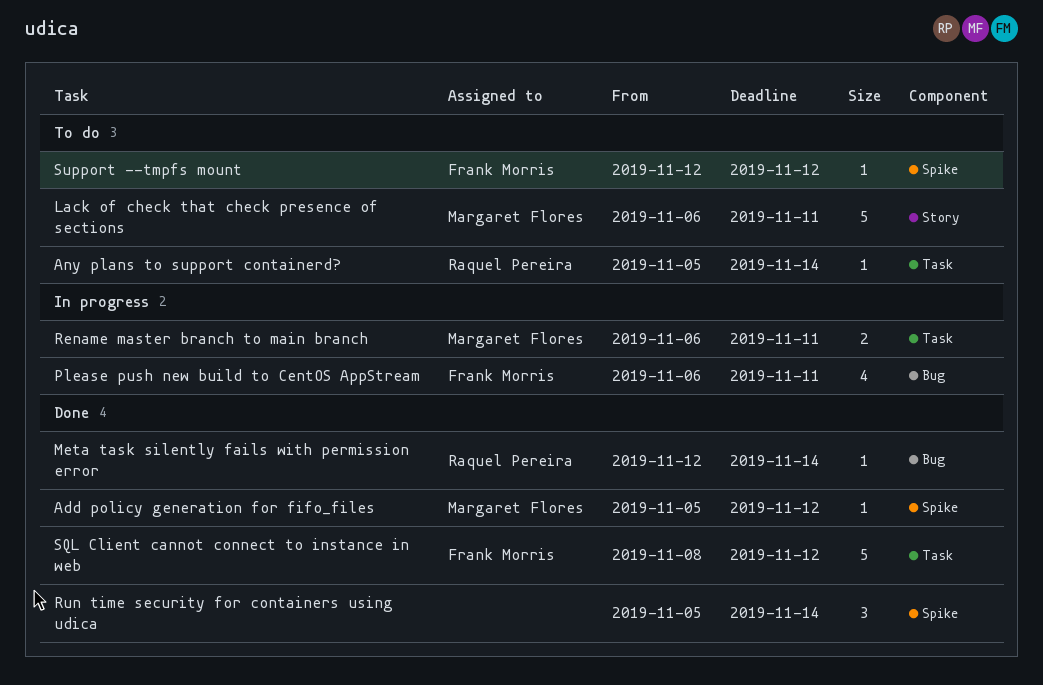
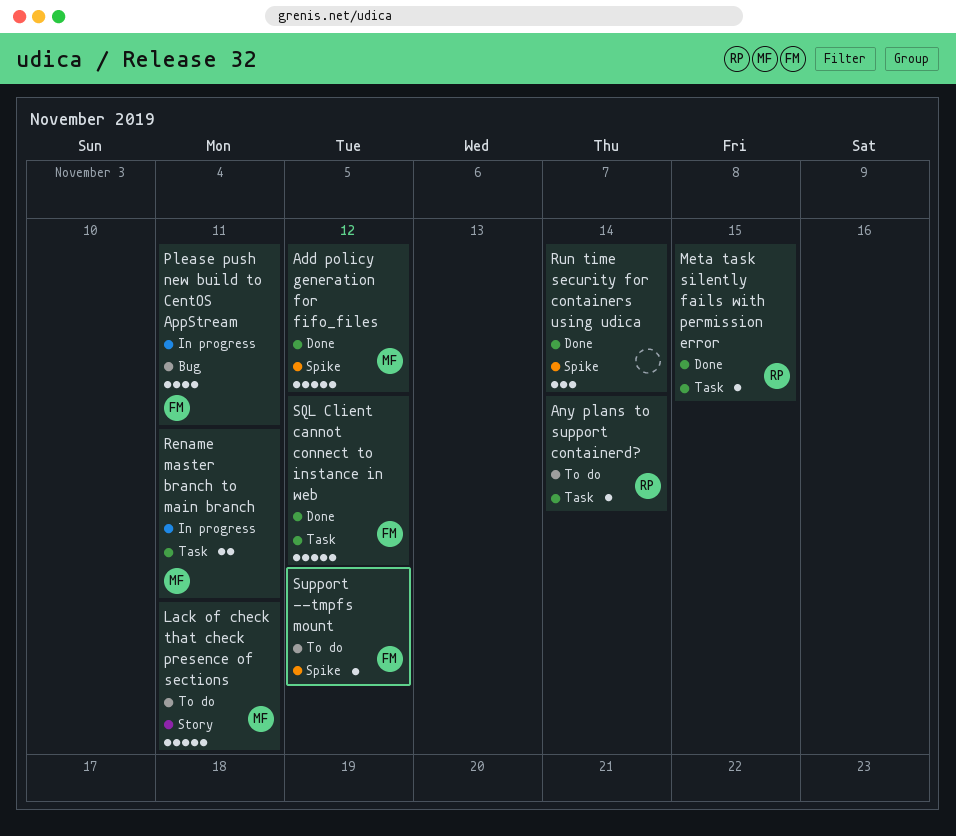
Add policy generation for fifo_files, estimate: 1 -> 5
Meta task silently fails with permission error, label: Bug -> Task
Meta task silently fails with permission error, due: Nov 14 -> Nov 15

